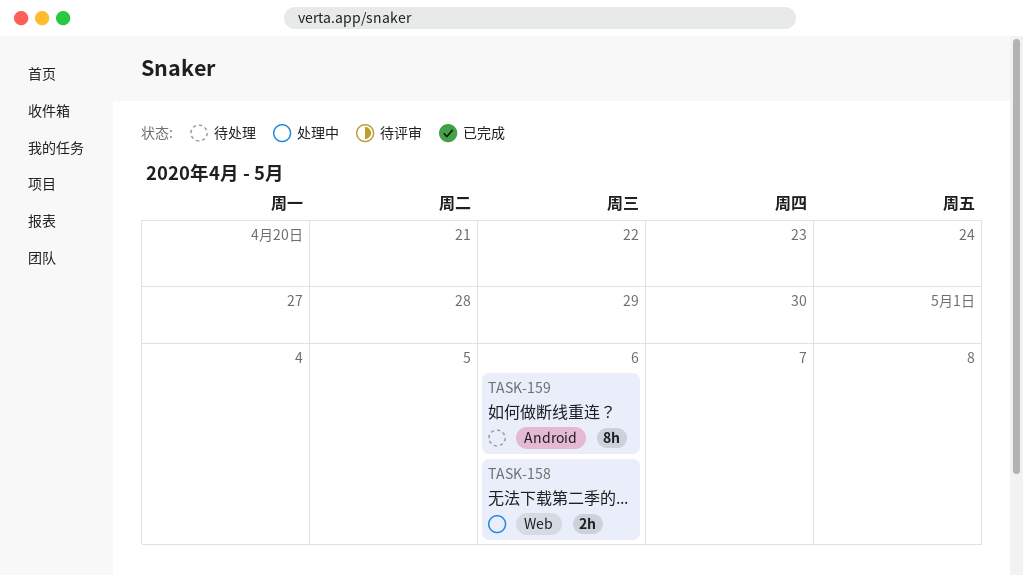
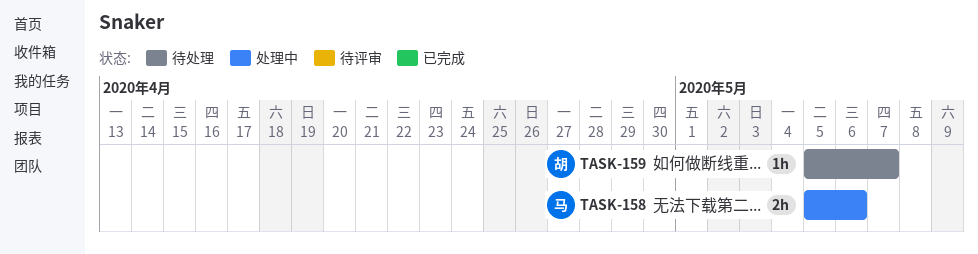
TASK-159, estimate: 8h -> 1h
TASK-159, due: May 6 -> May 7

